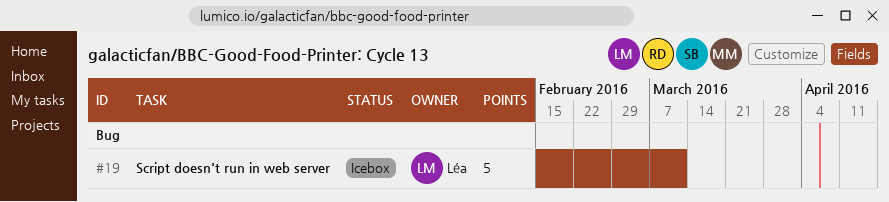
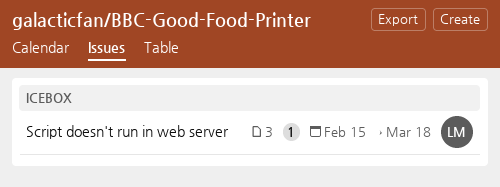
Script doesn't run in web server, estimate: 5 -> 1
Script doesn't run in web server, due: Mar 11 -> Mar 18

